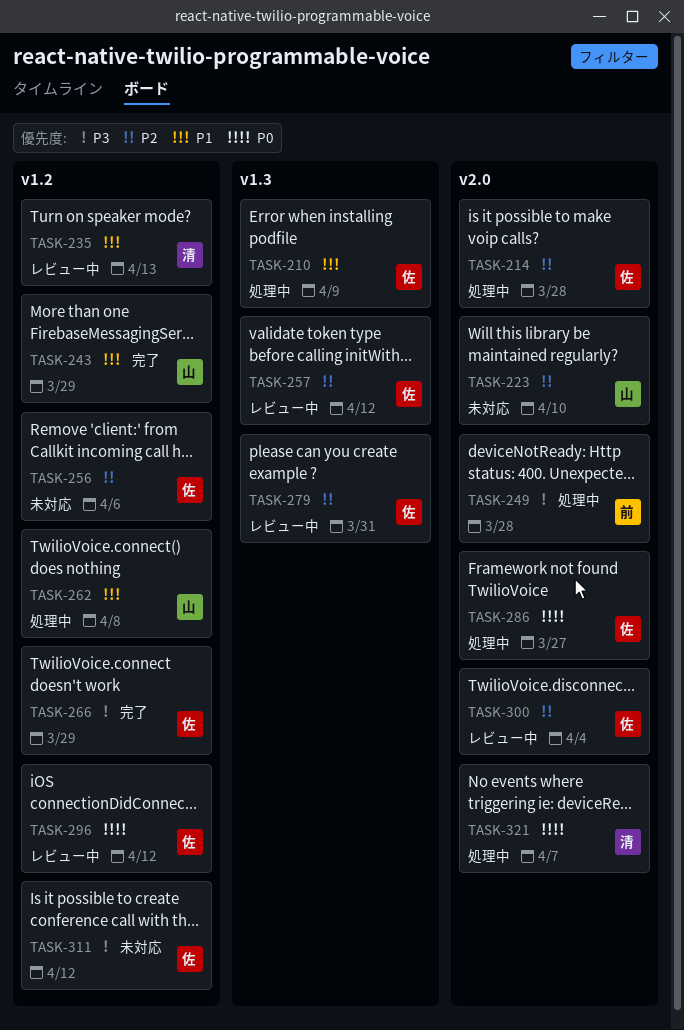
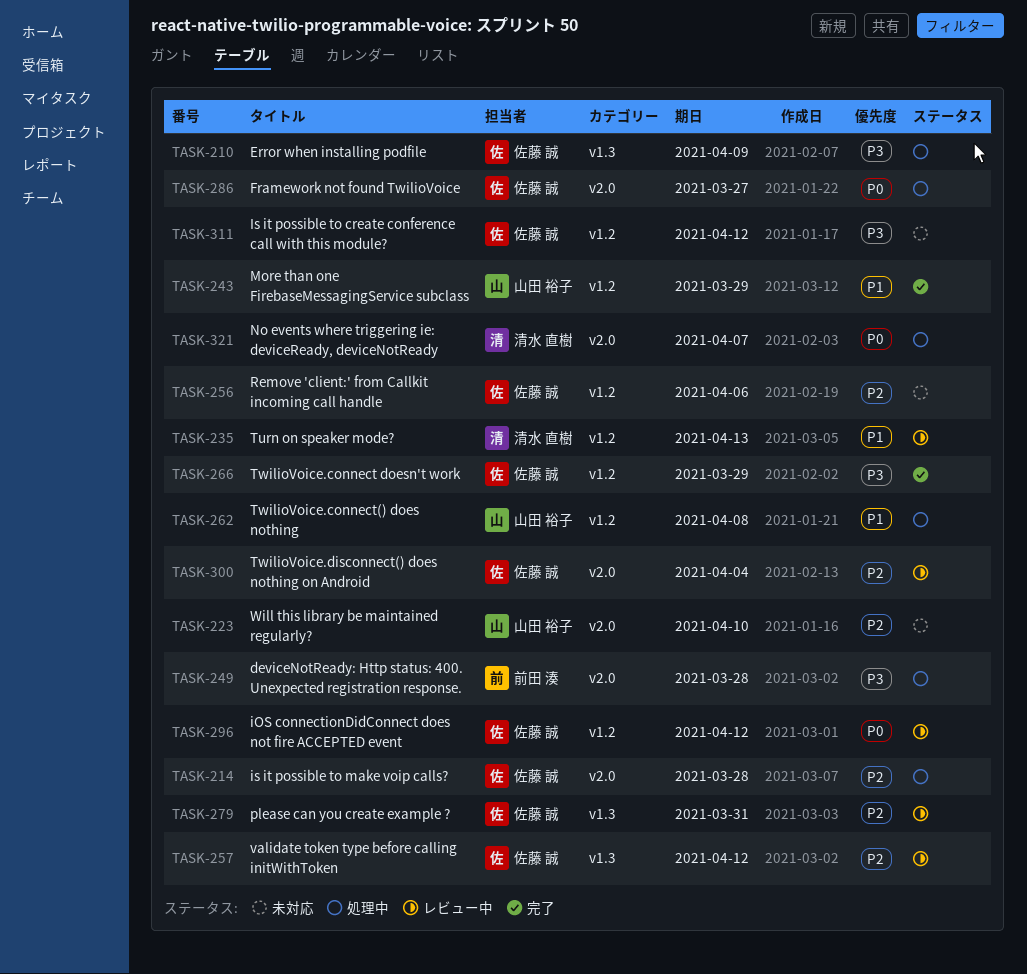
TASK-210, priority: P1 -> P3

